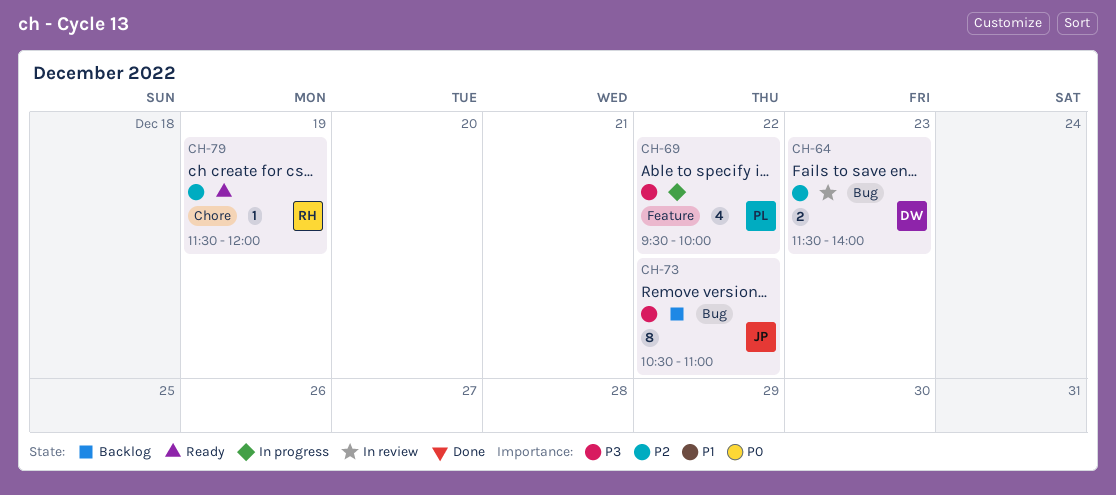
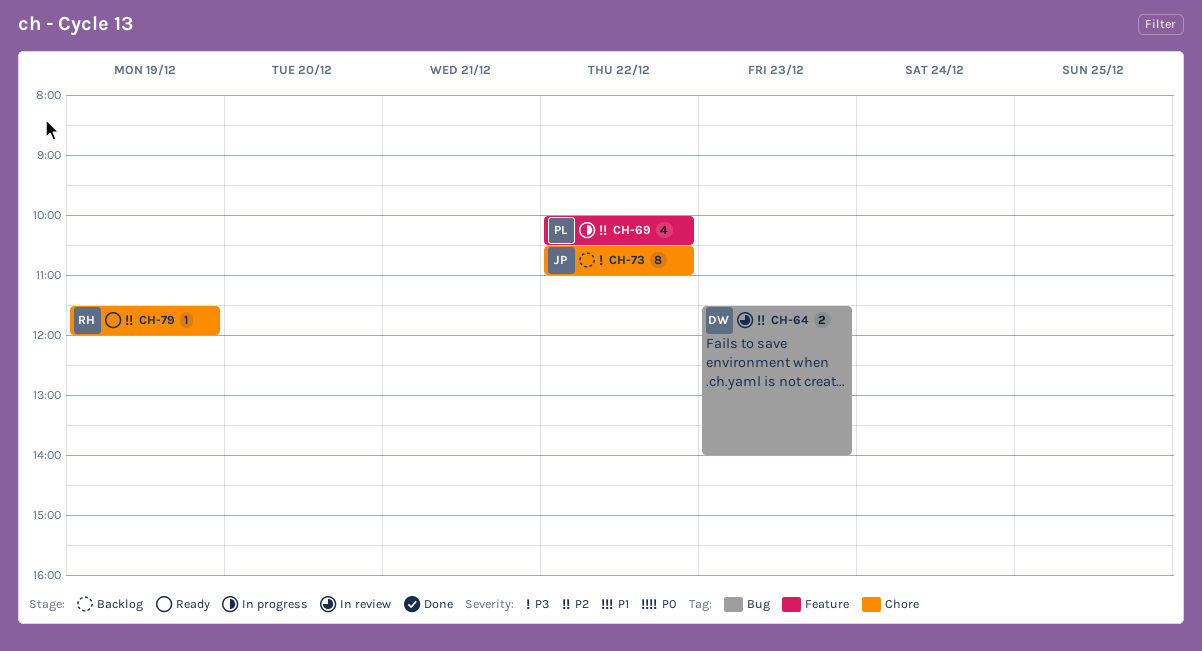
CH-69, priority: P3 -> P2
CH-69, begins: 09:30 -> 10:00
CH-69, ends: 10:00 -> 10:30
CH-73, label: Bug -> Chore

